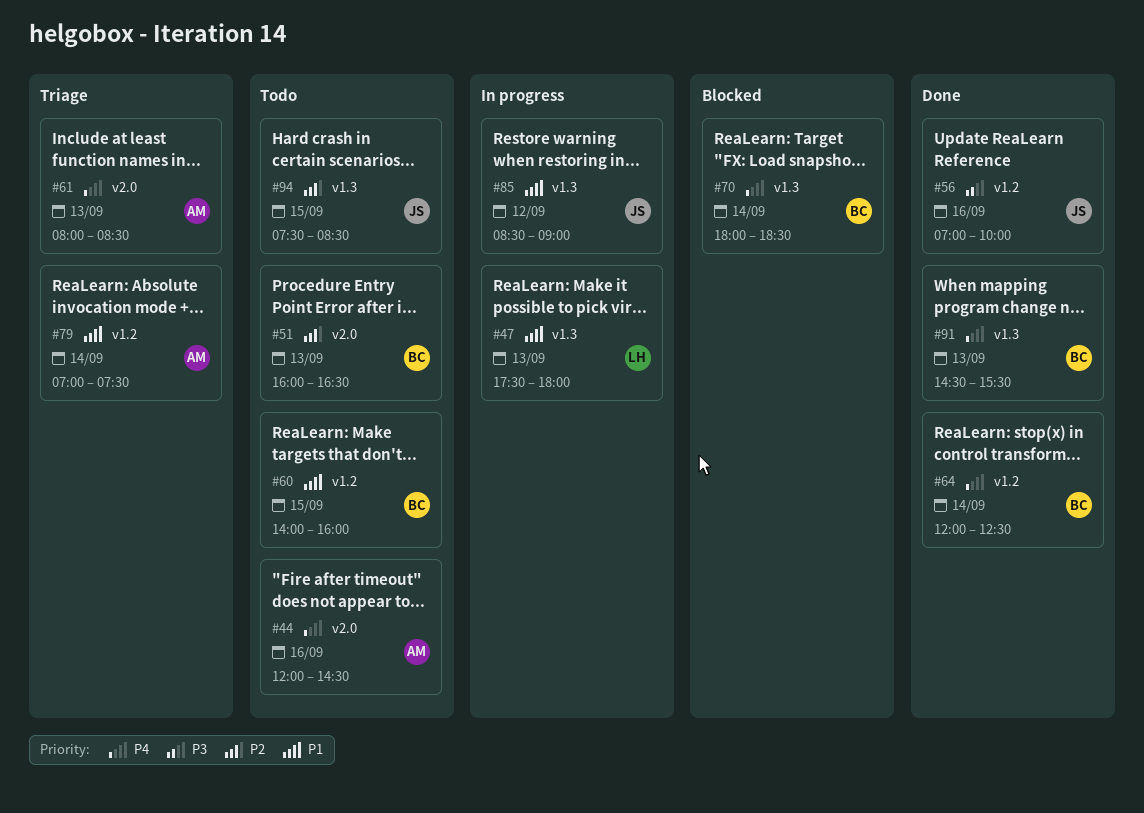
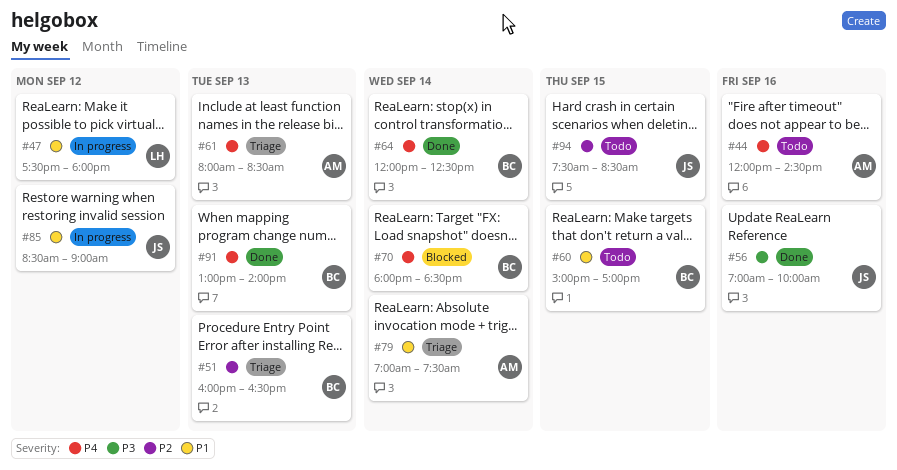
#47, day: Sep 13 -> Sep 12
#51, status: Todo -> Triage
#60, begins: 14:00 -> 15:00
#60, ends: 16:00 -> 17:00
#91, begins: 14:30 -> 13:00
#91, ends: 15:30 -> 14:00

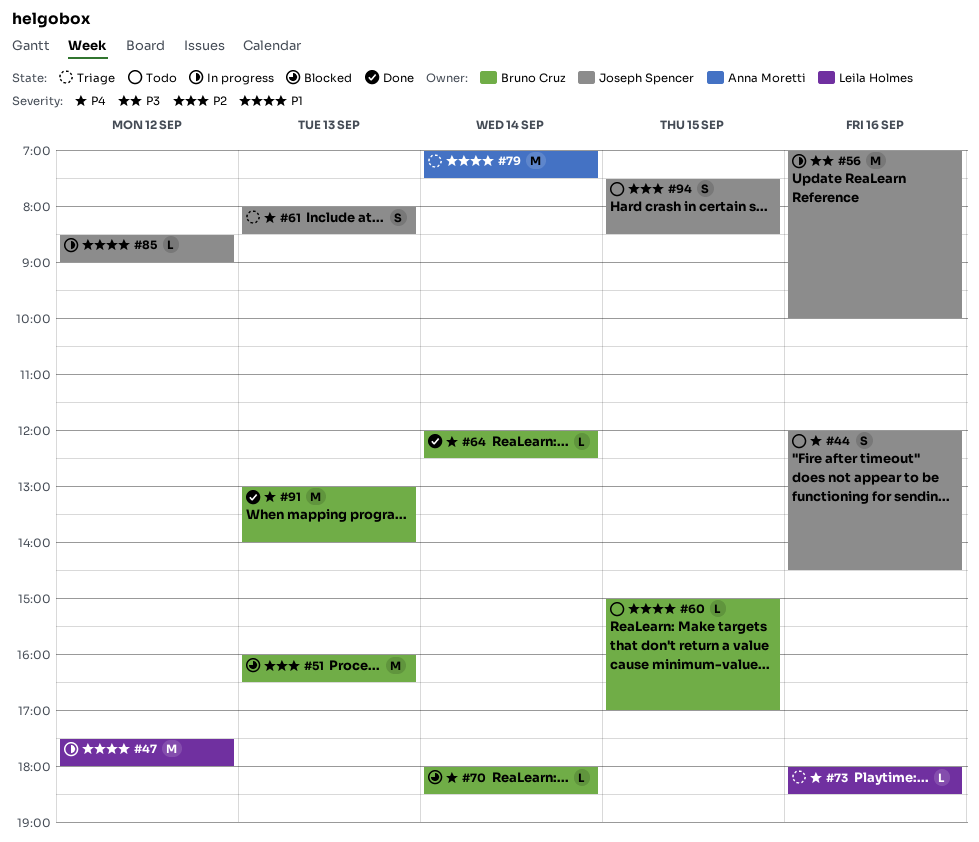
#44, owner: Anna Moretti -> Joseph Spencer
#51, status: Triage -> Blocked
#56, status: Done -> In progress
#61, owner: Anna Moretti -> Joseph Spencer
#73: none -> present

